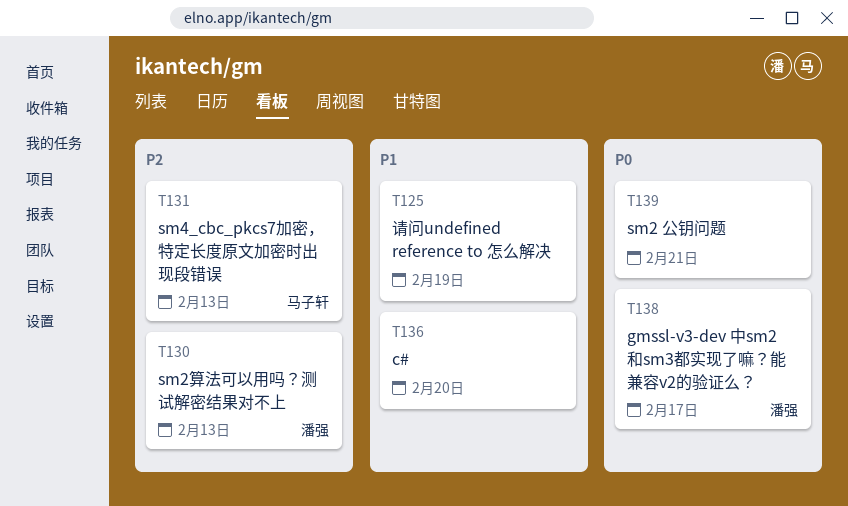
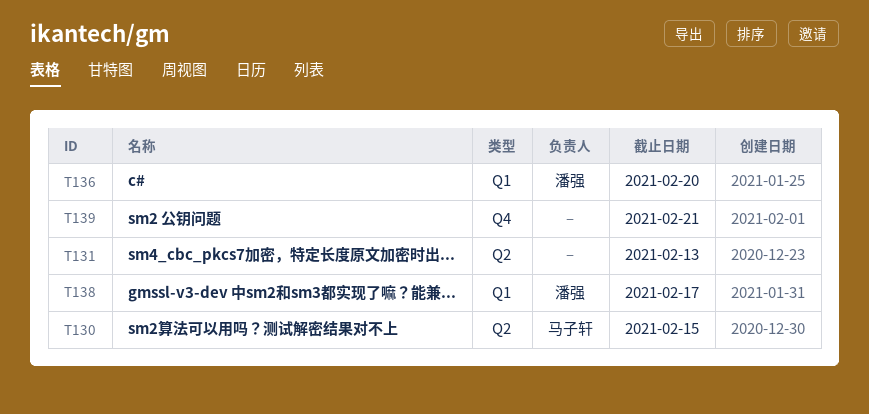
T125: present -> none
T130, owner: 潘强 -> 马子轩
T130, due: Feb 13 -> Feb 15
T131, owner: 马子轩 -> none
T136, owner: none -> 潘强

